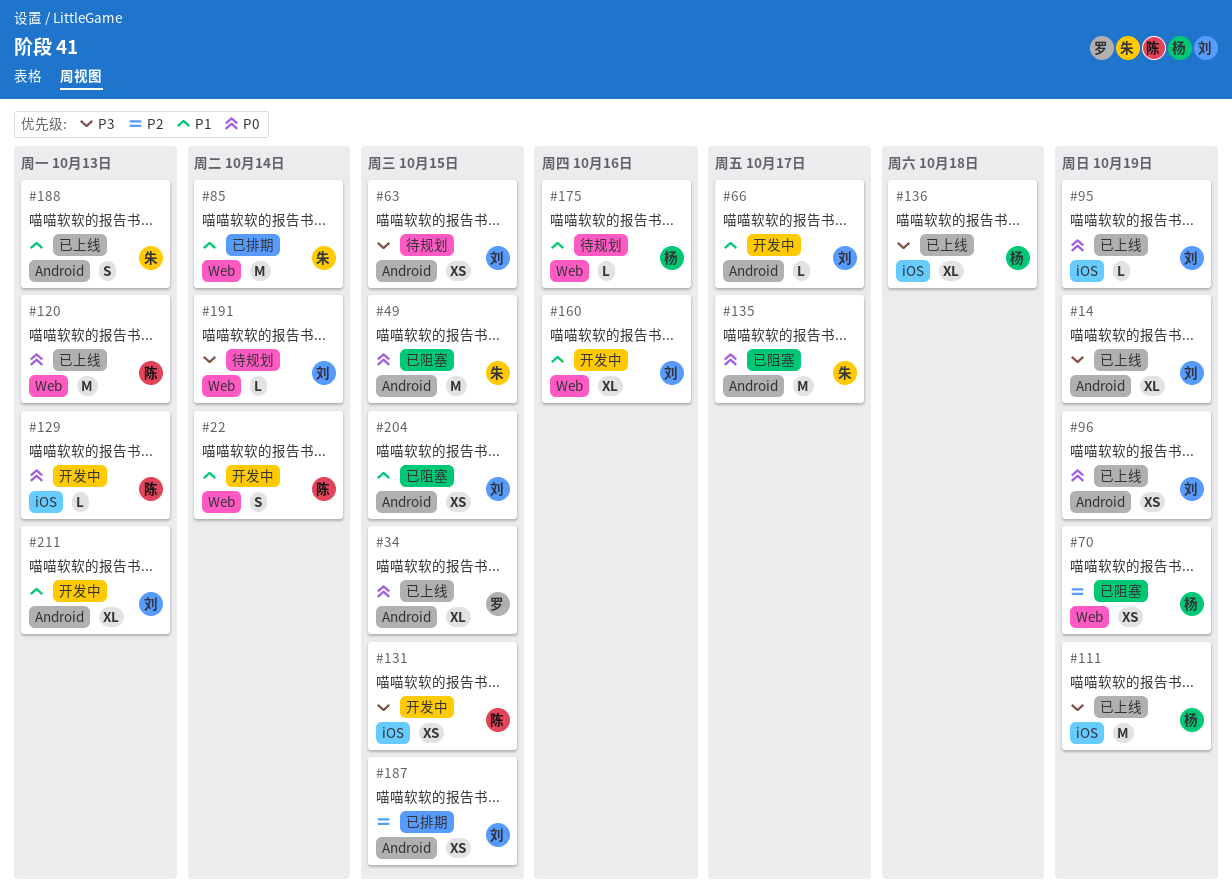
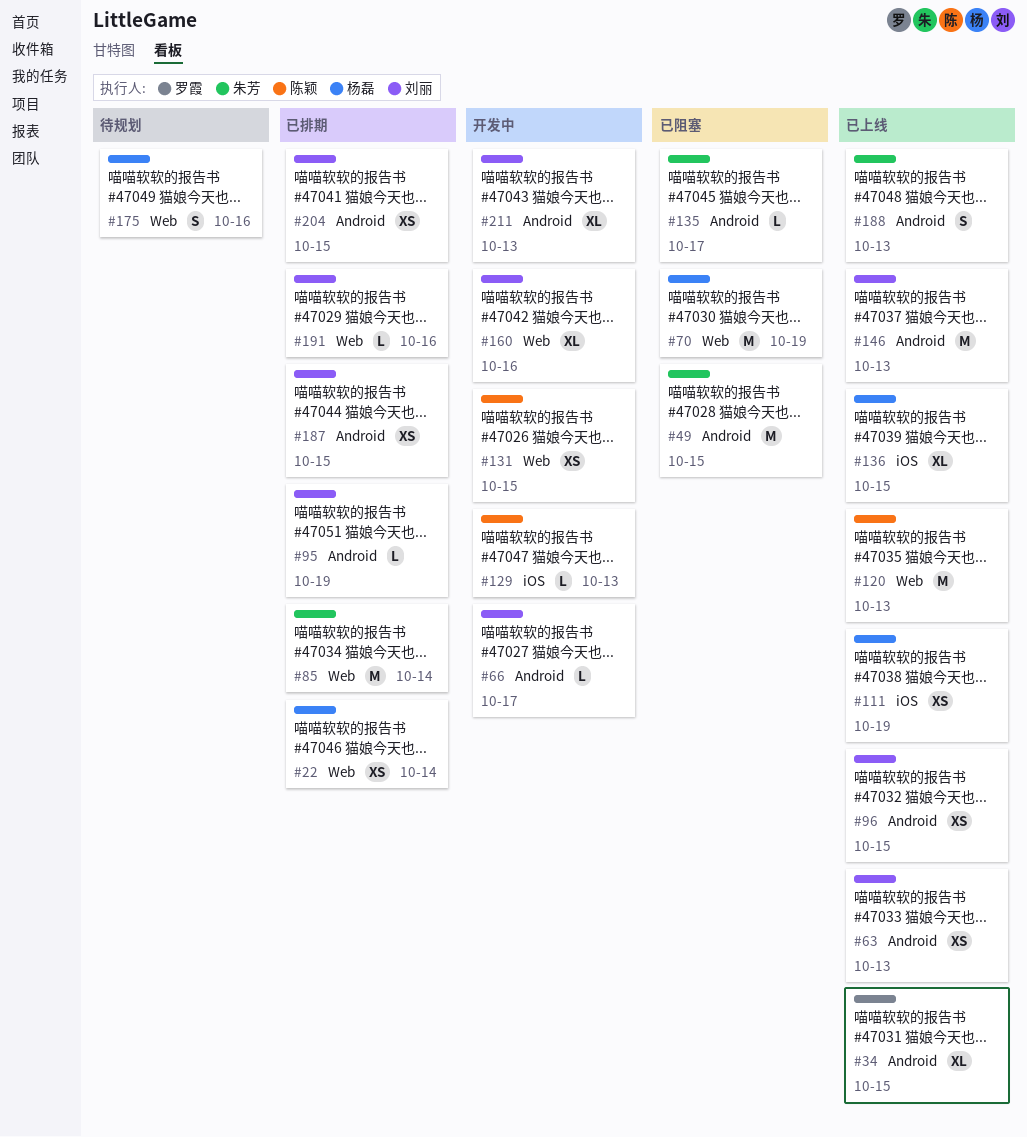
#14: present -> none
#22, status: 开发中 -> 已排期
#22, owner: 陈颖 -> 杨磊
#22, estimate: S -> XS
#63, status: 待规划 -> 已上线
#63, due: Oct 15 -> Oct 13
#70, estimate: XS -> M
#95, status: 已上线 -> 已排期
#95, label: iOS -> Android
#96, due: Oct 19 -> Oct 15
#111, estimate: M -> XS
#131, label: iOS -> Web
#135, estimate: M -> L
#136, due: Oct 18 -> Oct 15
#146: none -> present
#175, estimate: L -> S
#191, status: 待规划 -> 已排期
#191, due: Oct 14 -> Oct 16
#204, status: 已阻塞 -> 已排期

